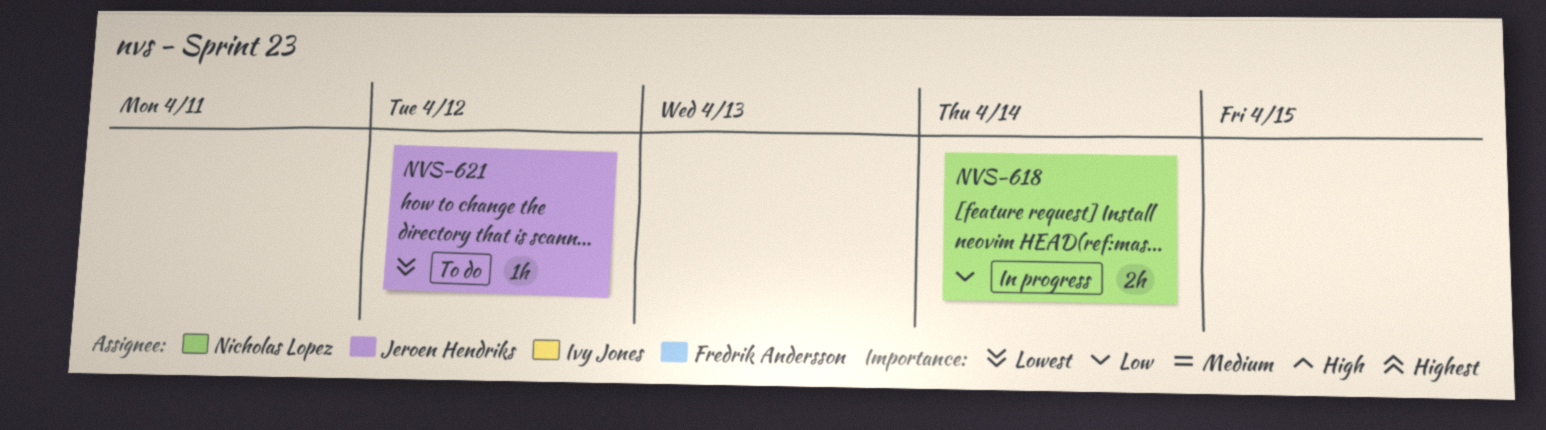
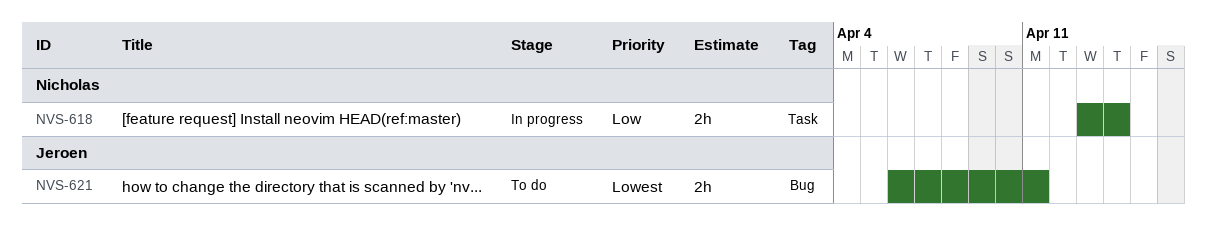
NVS-621, estimate: 1h -> 2h
NVS-621, due: Apr 12 -> Apr 11

